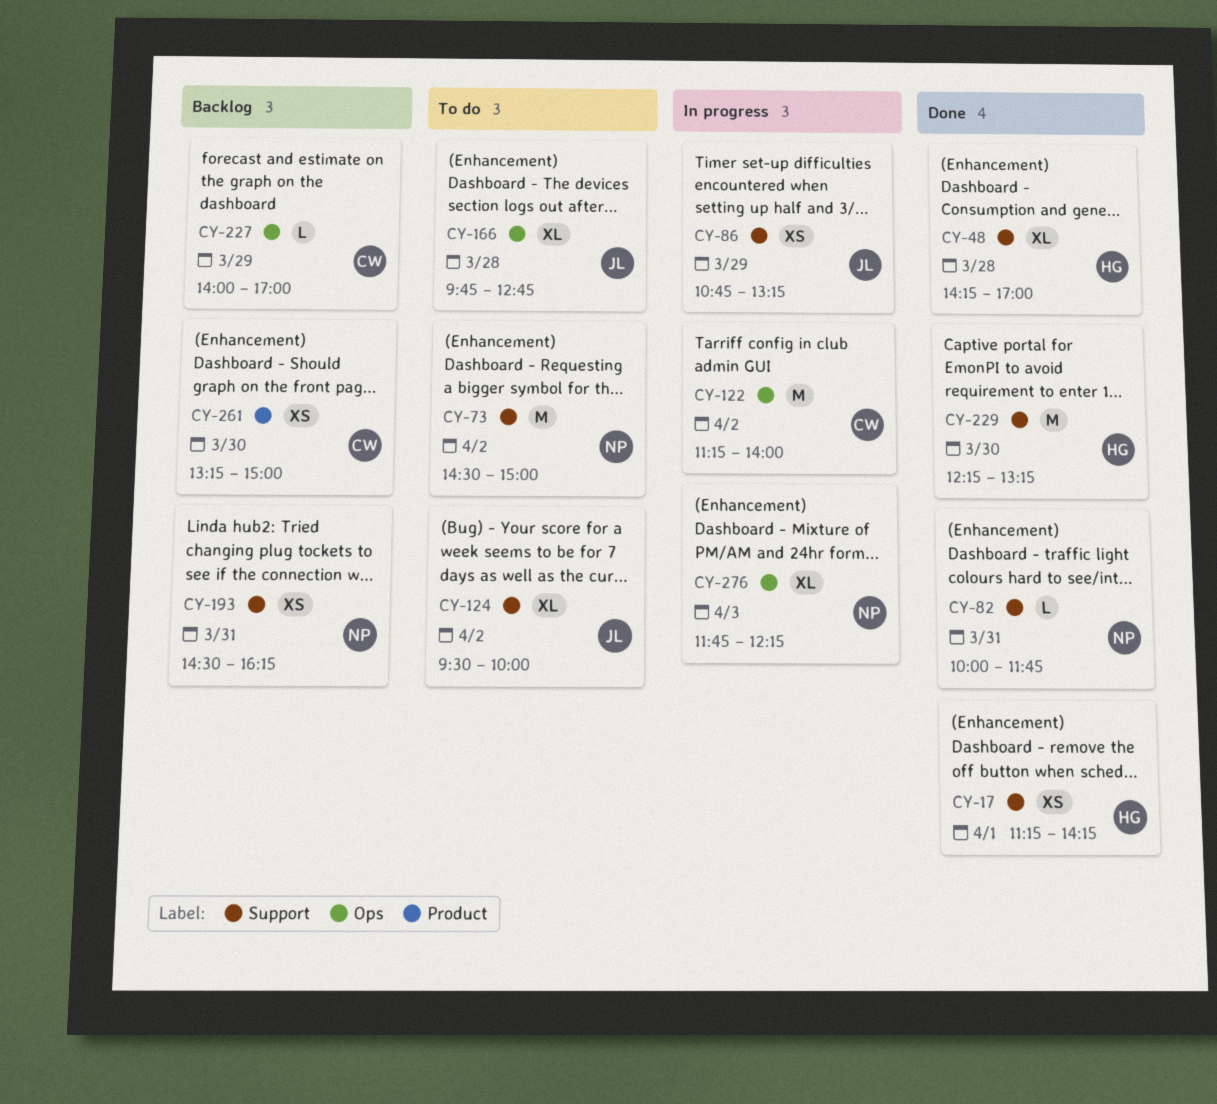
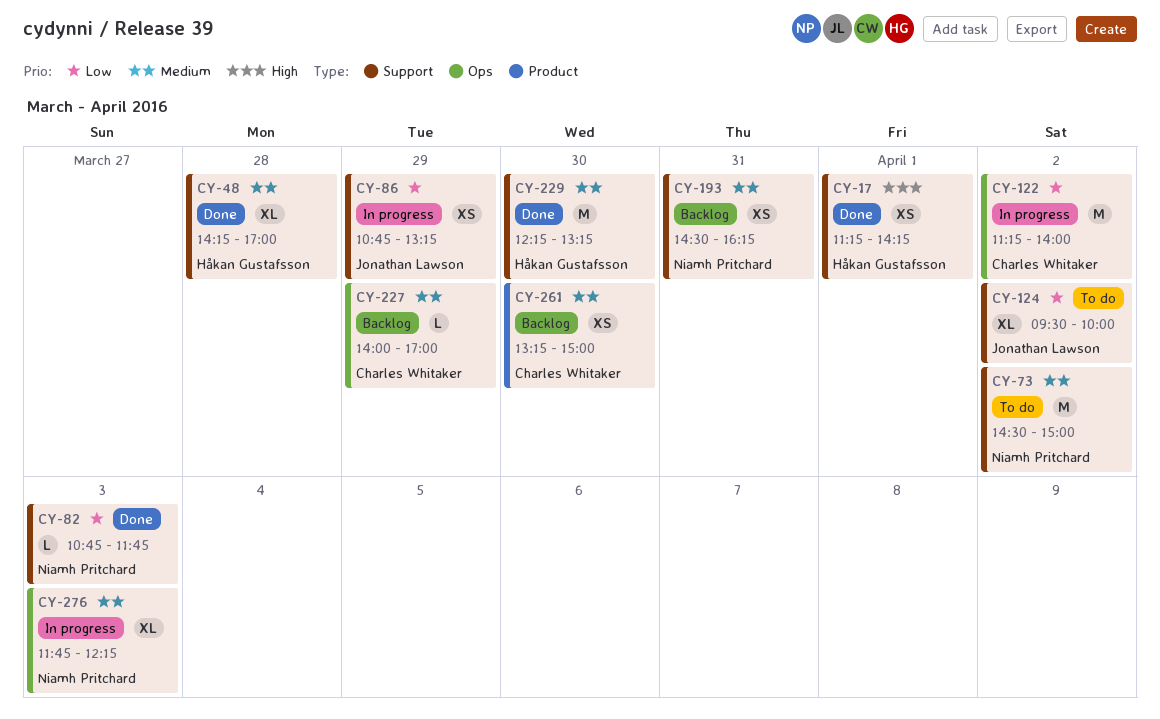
CY-82, day: Mar 31 -> Apr 3
CY-82, begins: 10:00 -> 10:45
CY-166: present -> none

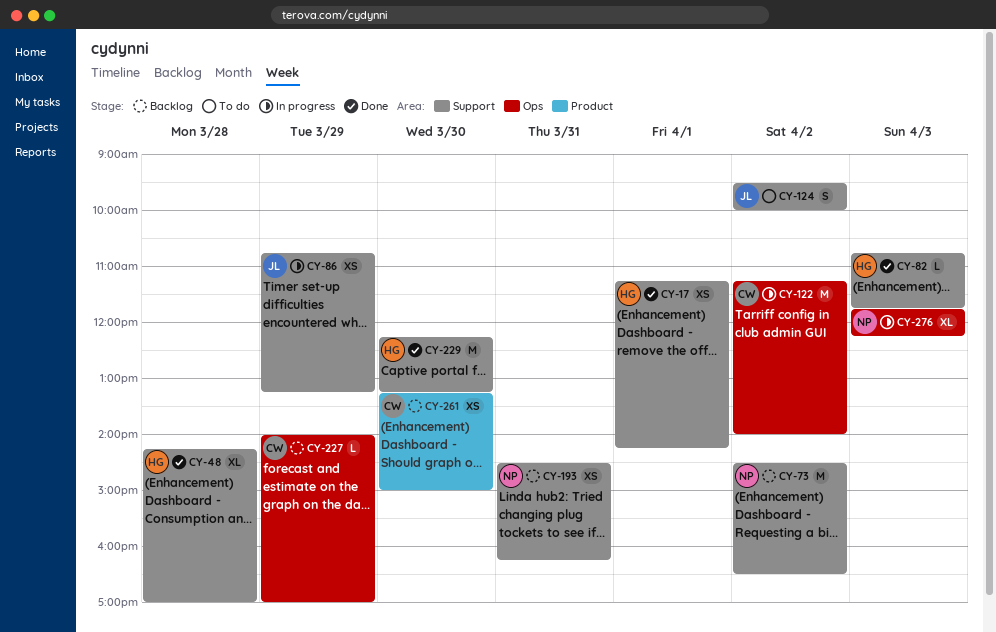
CY-73, status: To do -> Backlog
CY-73, ends: 15:00 -> 16:30
CY-82, owner: Niamh Pritchard -> Håkan Gustafsson
CY-124, estimate: XL -> S

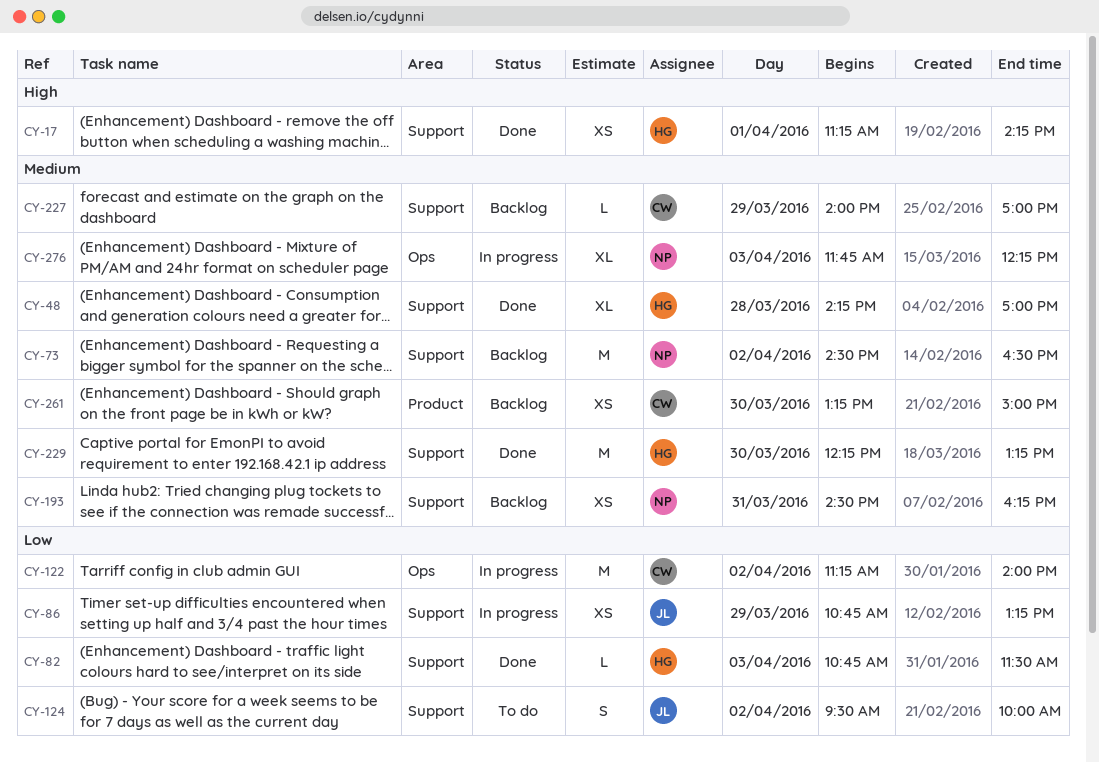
CY-82, ends: 11:45 -> 11:30
CY-227, label: Ops -> Support

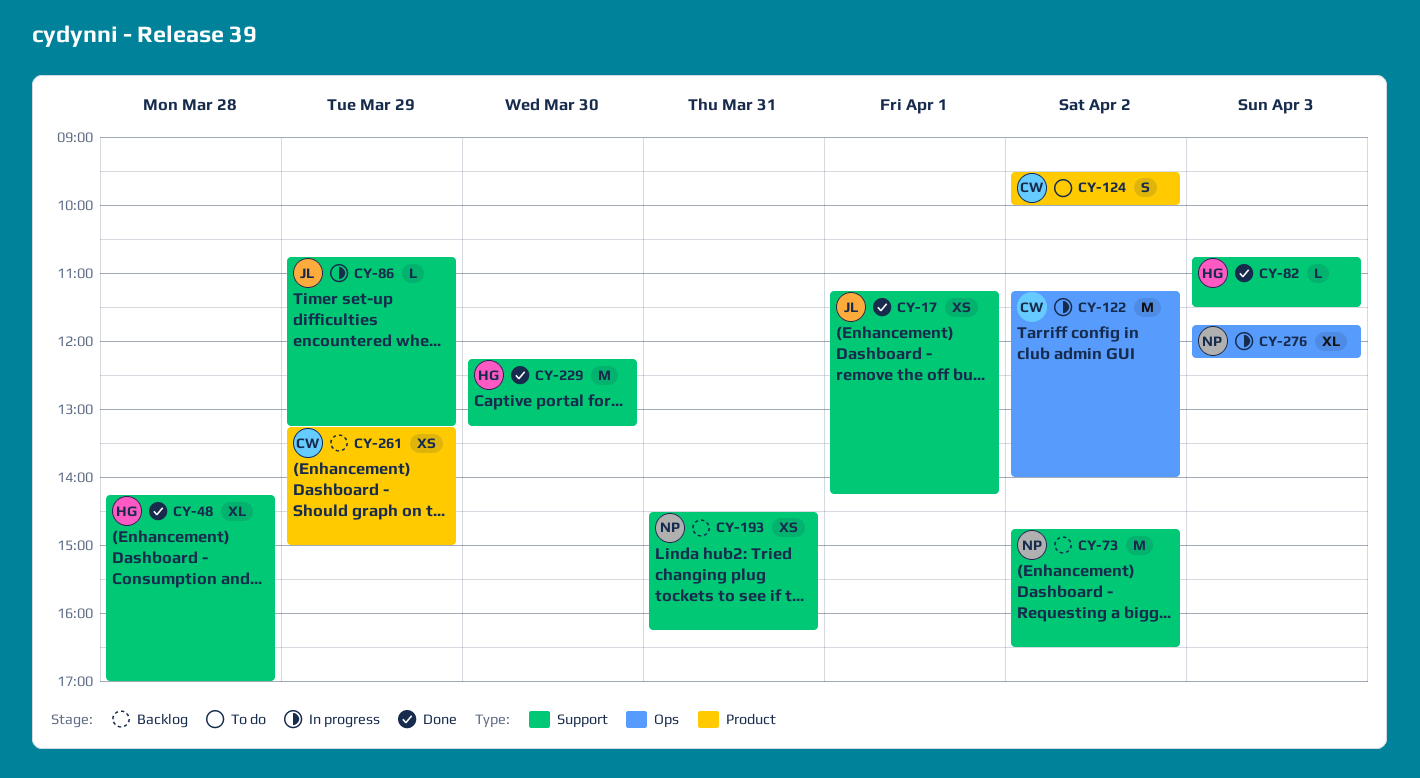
CY-17, owner: HG -> JL
CY-73, begins: 14:30 -> 14:45
CY-86, estimate: XS -> L
CY-124, owner: JL -> CW
CY-124, label: Support -> Product
CY-227: present -> none
CY-261, day: Mar 30 -> Mar 29

